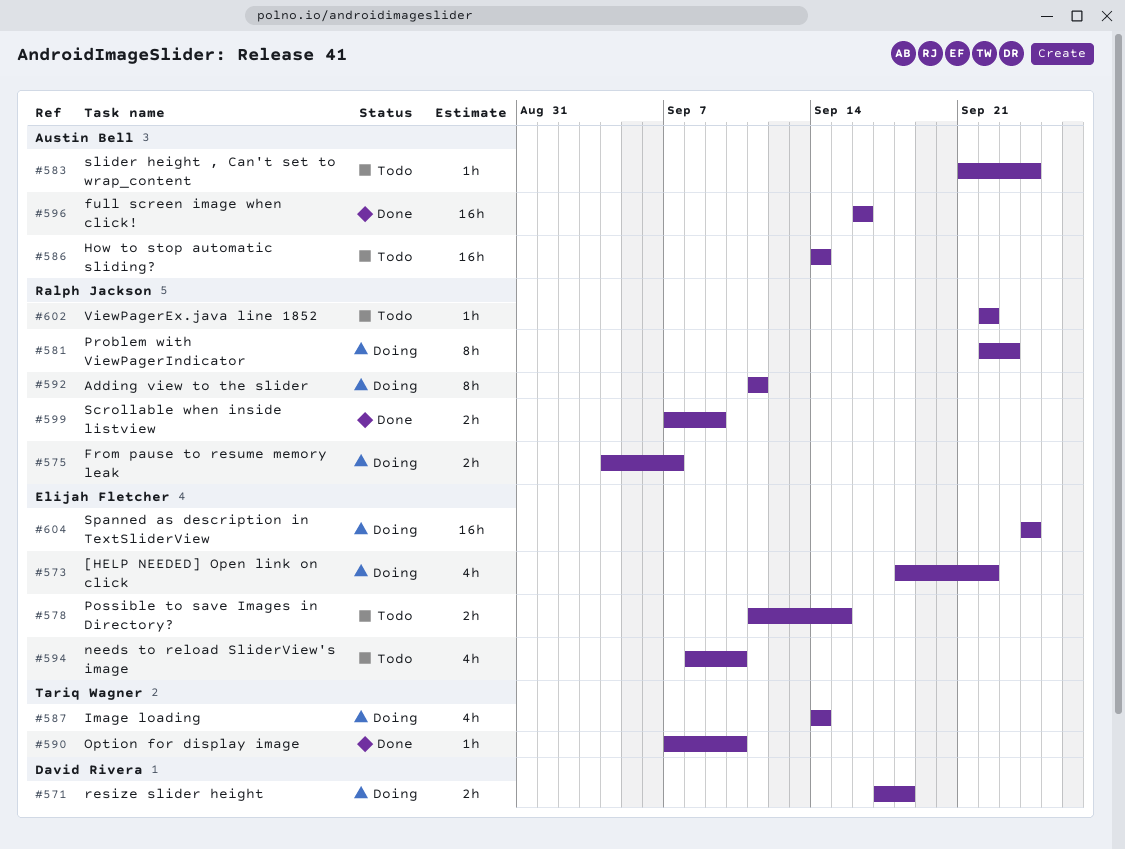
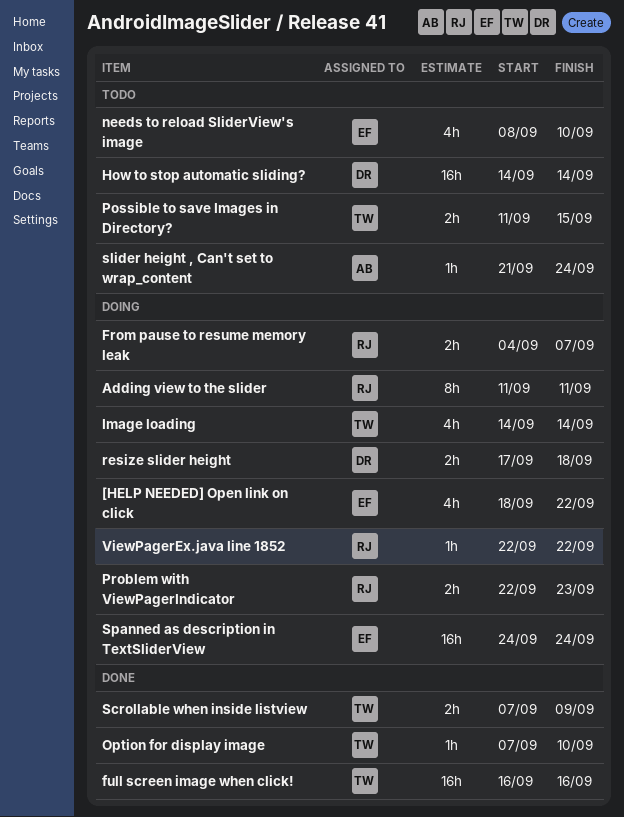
full screen image when click!, owner: Austin Bell -> Tariq Wagner
How to stop automatic sliding?, owner: Austin Bell -> David Rivera
Possible to save Images in Directory?, owner: Elijah Fletcher -> Tariq Wagner
Problem with ViewPagerIndicator, estimate: 8h -> 2h
Scrollable when inside listview, owner: Ralph Jackson -> Tariq Wagner
ViewPagerEx.java line 1852, status: Todo -> Doing

